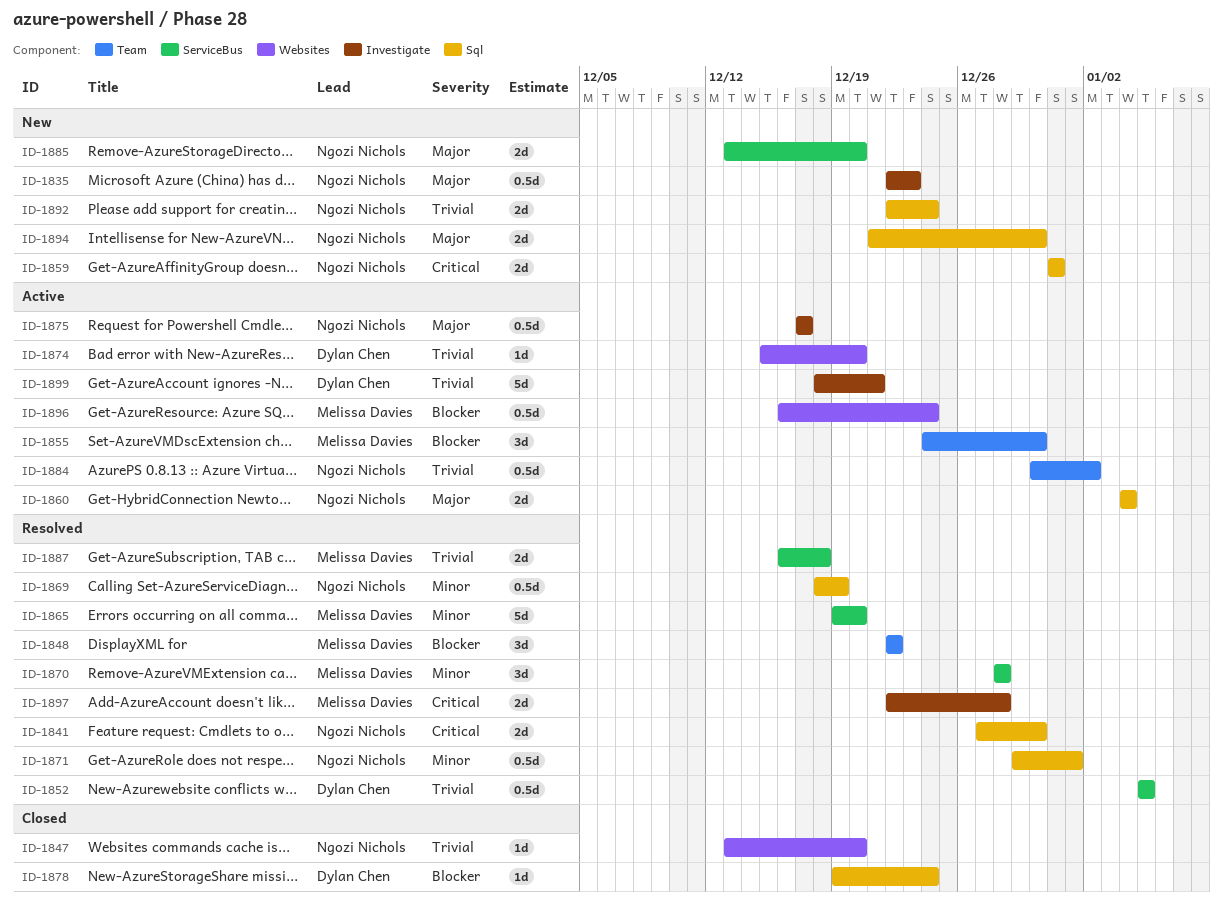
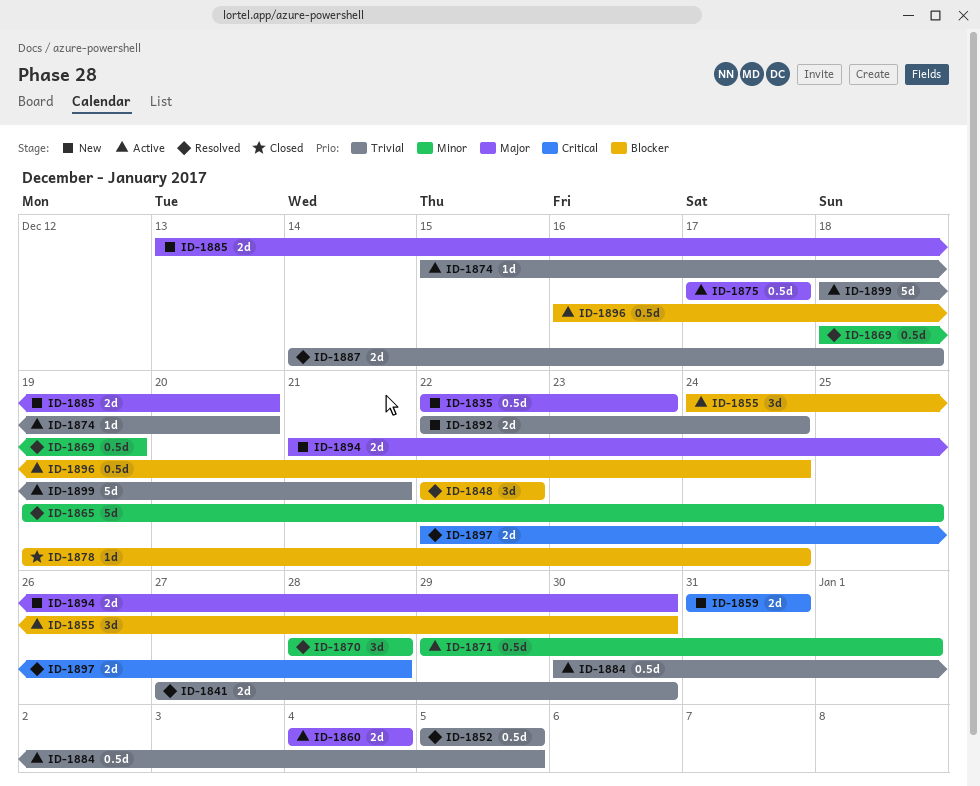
ID-1841, priority: Critical -> Trivial
ID-1847: present -> none
ID-1865, due: Dec 20 -> Dec 25
ID-1871, status: Resolved -> Active
ID-1884, due: Jan 2 -> Jan 5
ID-1887, start: Dec 16 -> Dec 14

